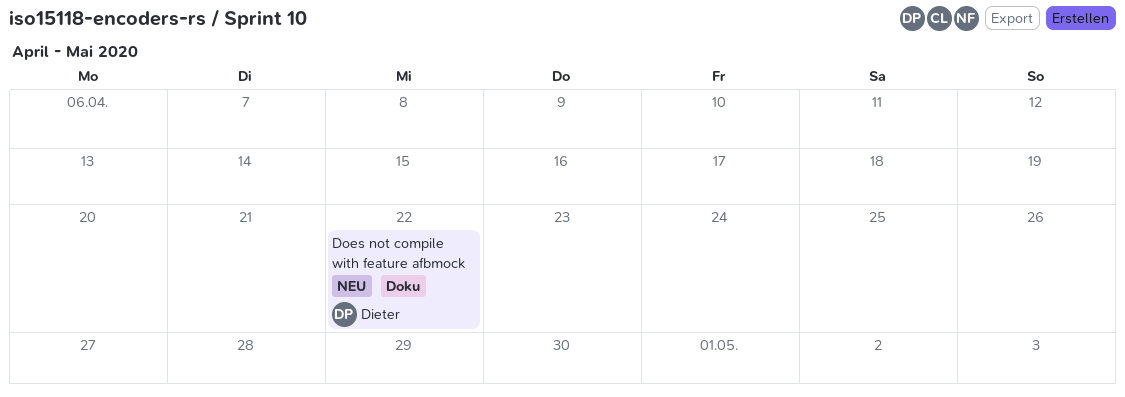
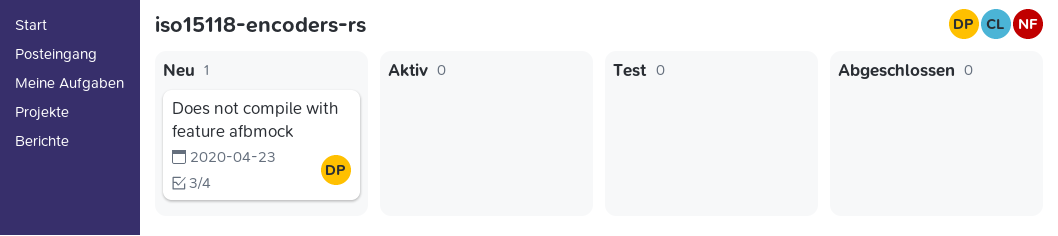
Does not compile with feature afbmock, due: Apr 22 -> Apr 23

